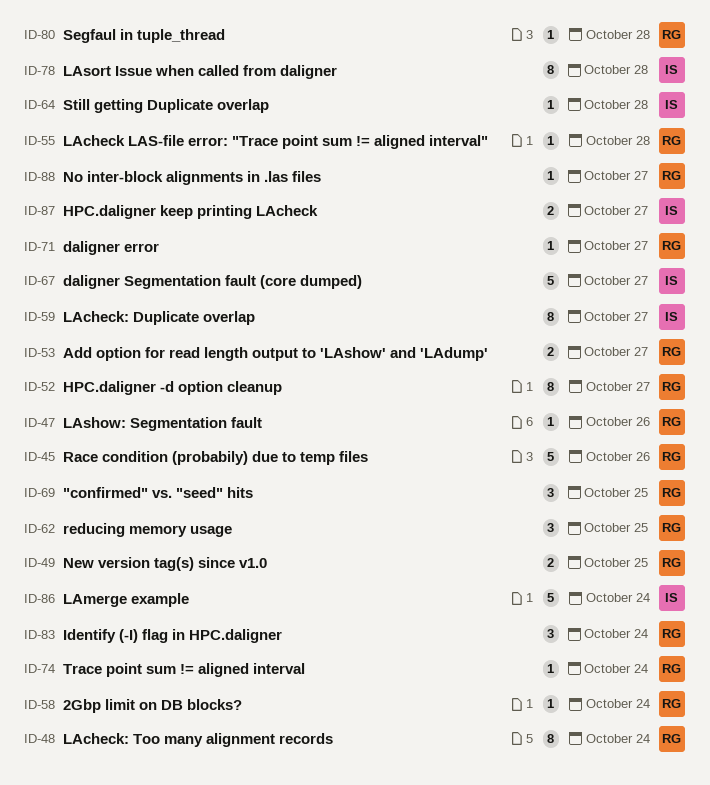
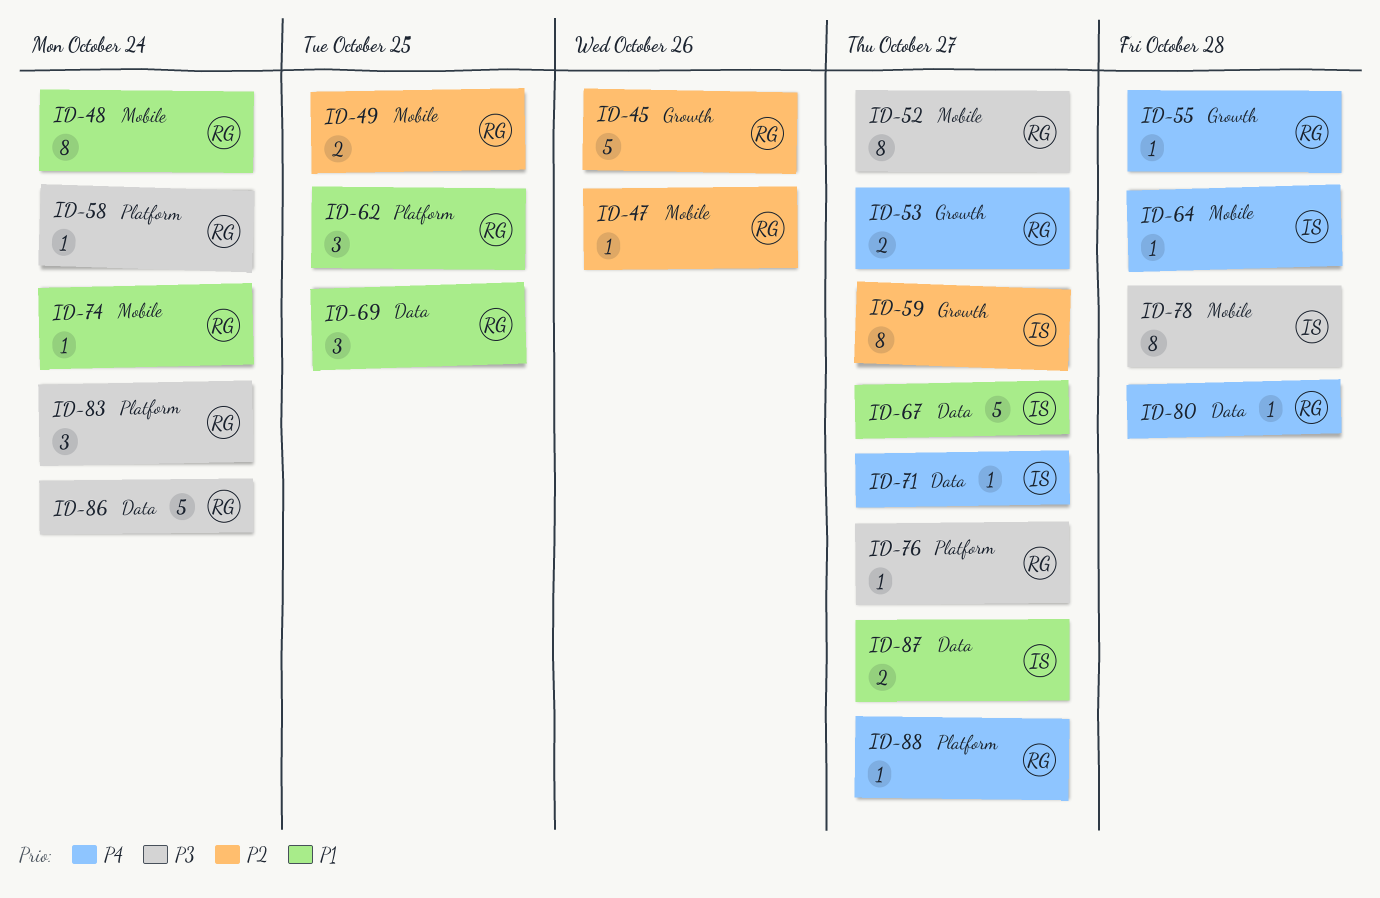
ID-71, owner: RG -> IS
ID-76: none -> present
ID-86, owner: IS -> RG

